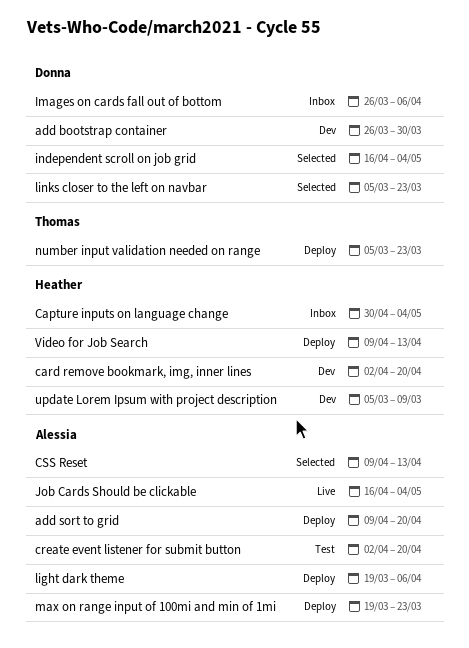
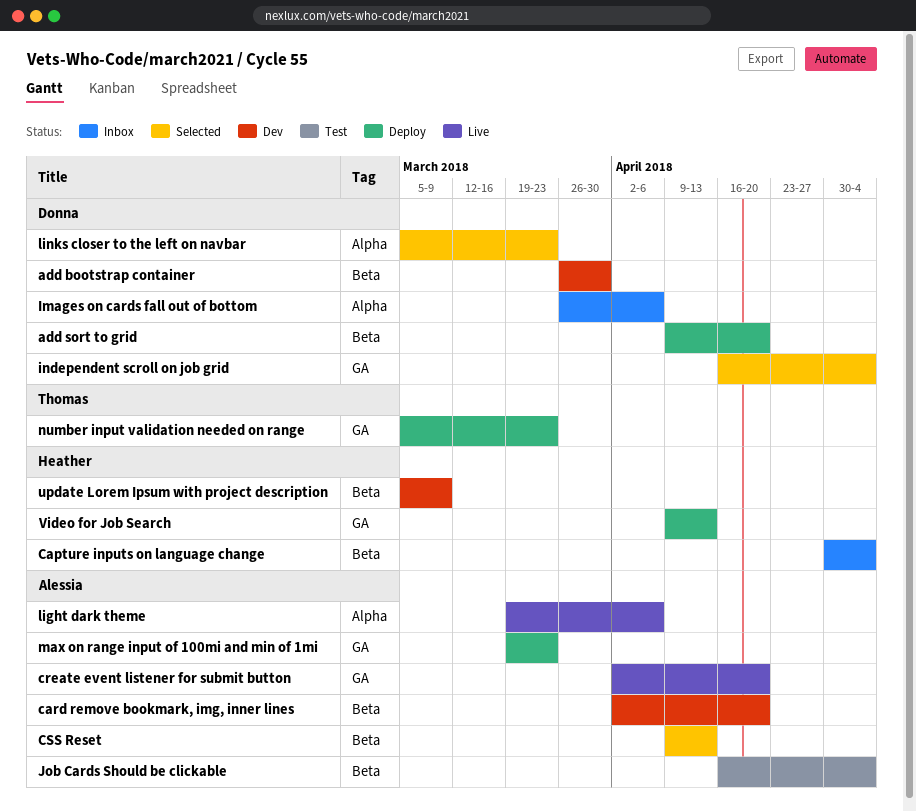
add sort to grid, owner: Alessia -> Donna
card remove bookmark, img, inner lines, owner: Heather -> Alessia
create event listener for submit button, status: Test -> Live
Job Cards Should be clickable, status: Live -> Test
light dark theme, status: Deploy -> Live

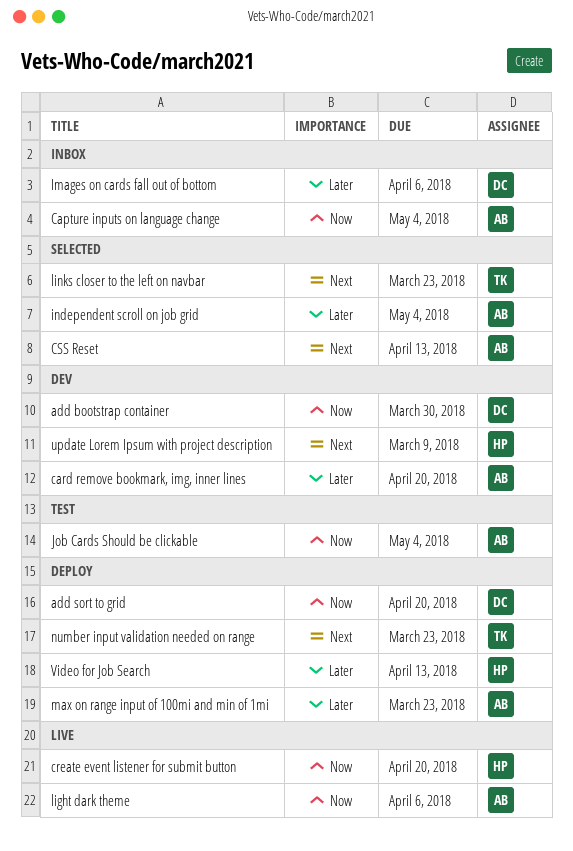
Capture inputs on language change, owner: Heather -> Alessia
create event listener for submit button, owner: Alessia -> Heather
independent scroll on job grid, owner: Donna -> Alessia
links closer to the left on navbar, owner: Donna -> Thomas

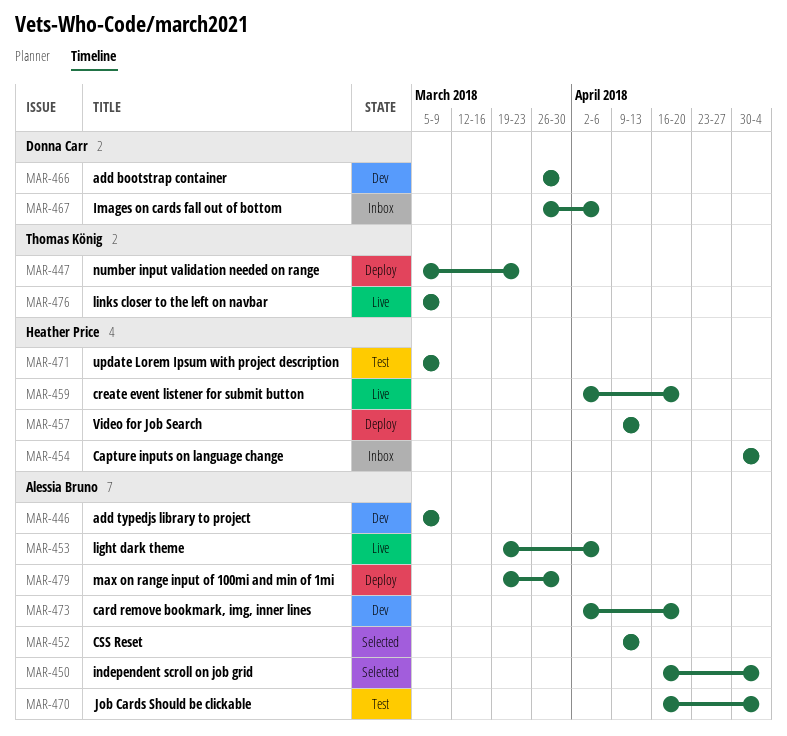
add sort to grid: present -> none
add typedjs library to project: none -> present
Capture inputs on language change, owner: Alessia Bruno -> Heather Price
links closer to the left on navbar, status: Selected -> Live
links closer to the left on navbar, due: Mar 23 -> Mar 9
max on range input of 100mi and min of 1mi, due: Mar 23 -> Mar 30
update Lorem Ipsum with project description, status: Dev -> Test

